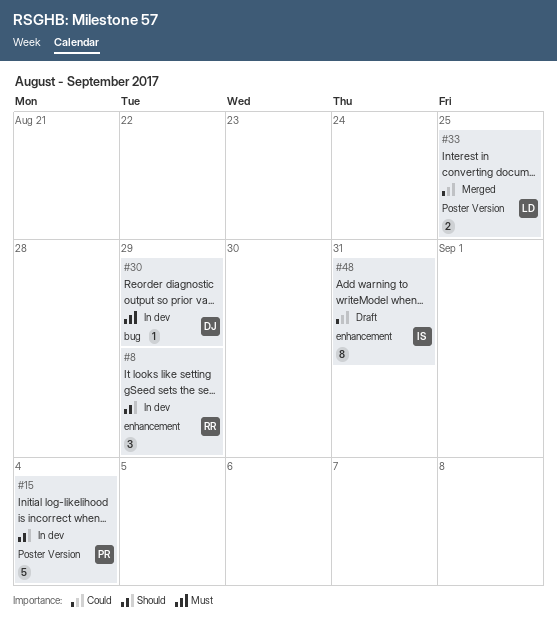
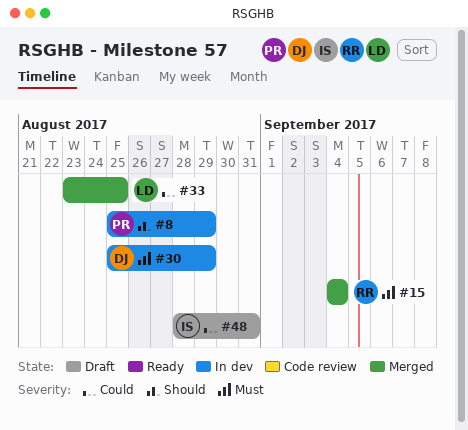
#8, owner: RR -> PR
#15, status: In dev -> Merged
#15, owner: PR -> RR
#15, priority: Should -> Must

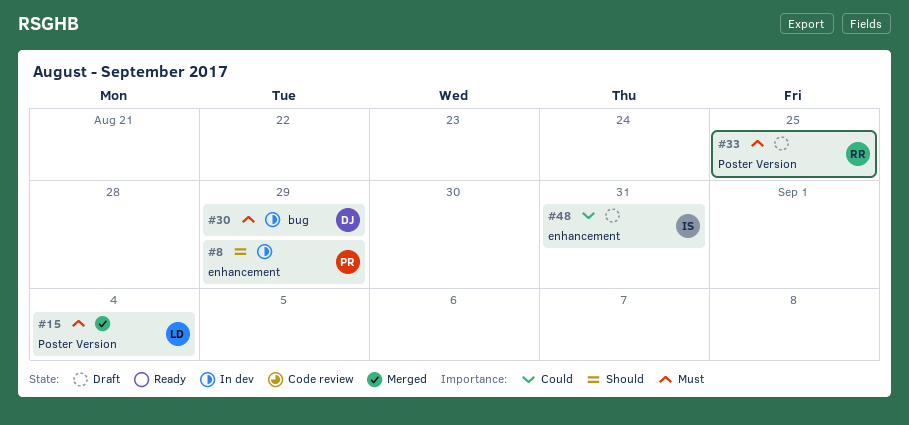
#15, owner: RR -> LD
#33, status: Merged -> Draft
#33, owner: LD -> RR
#33, priority: Could -> Must

